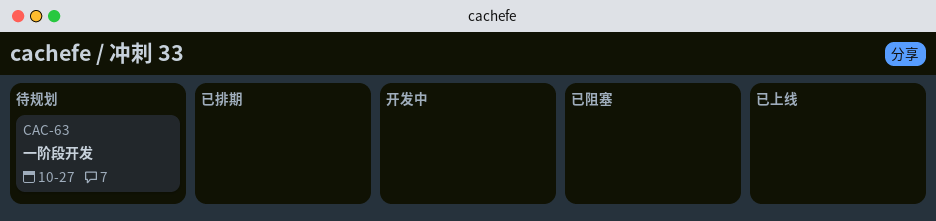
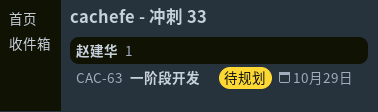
CAC-63, due: Oct 27 -> Oct 29

